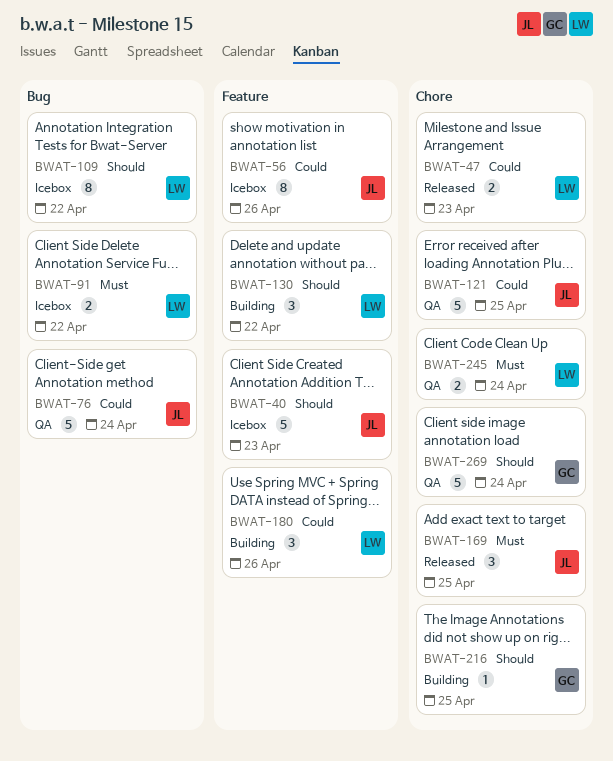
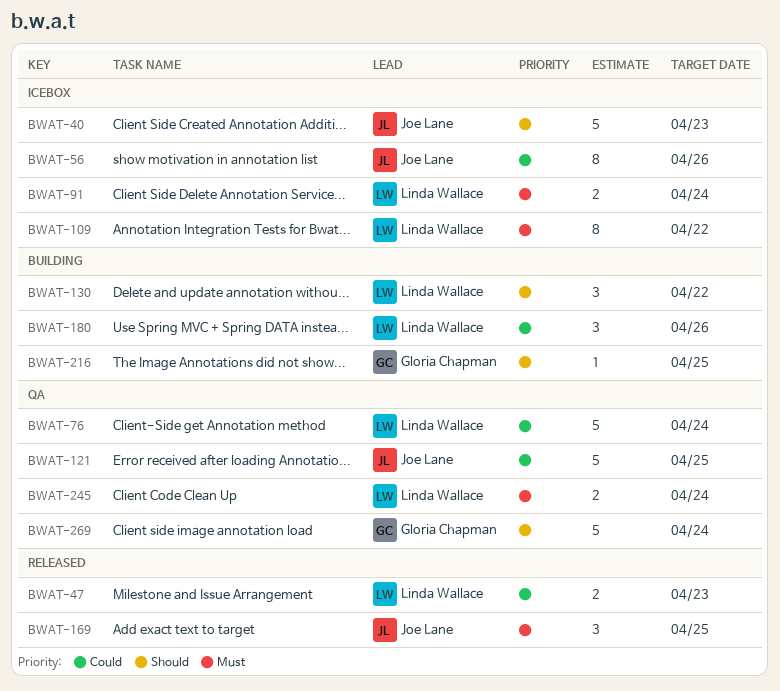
BWAT-76, owner: Joe Lane -> Linda Wallace
BWAT-91, due: Apr 22 -> Apr 24
BWAT-109, priority: Should -> Must

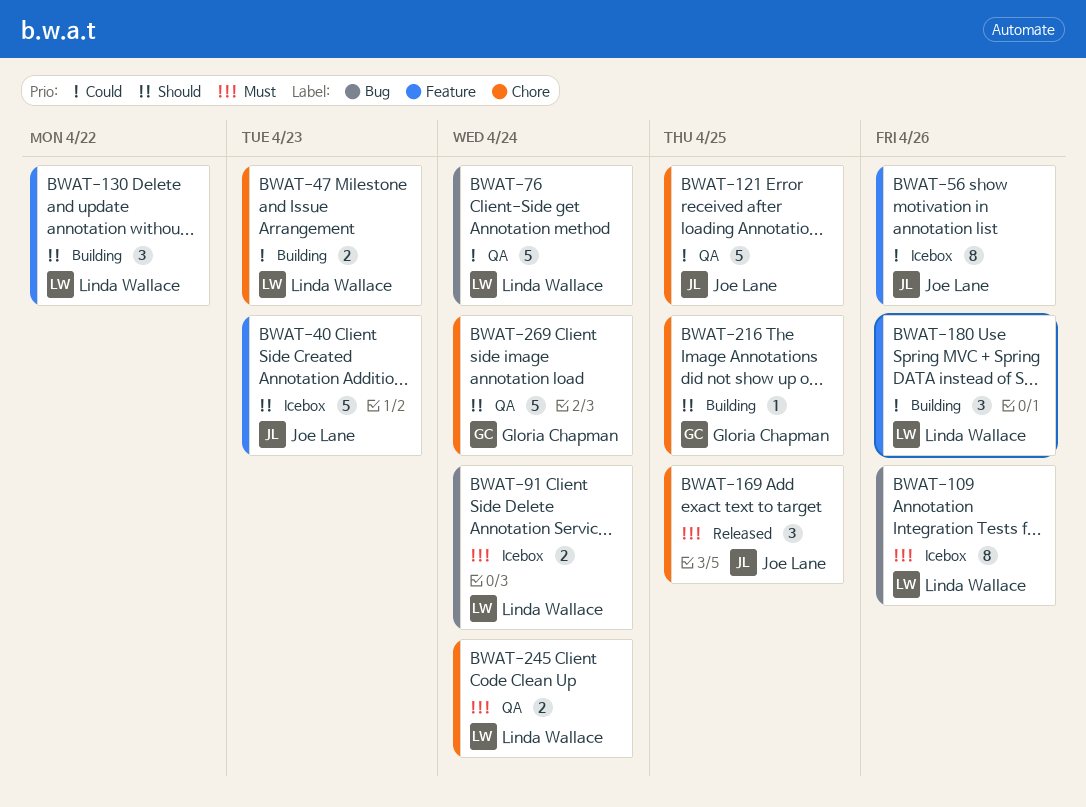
BWAT-47, status: Released -> Building
BWAT-109, due: Apr 22 -> Apr 26

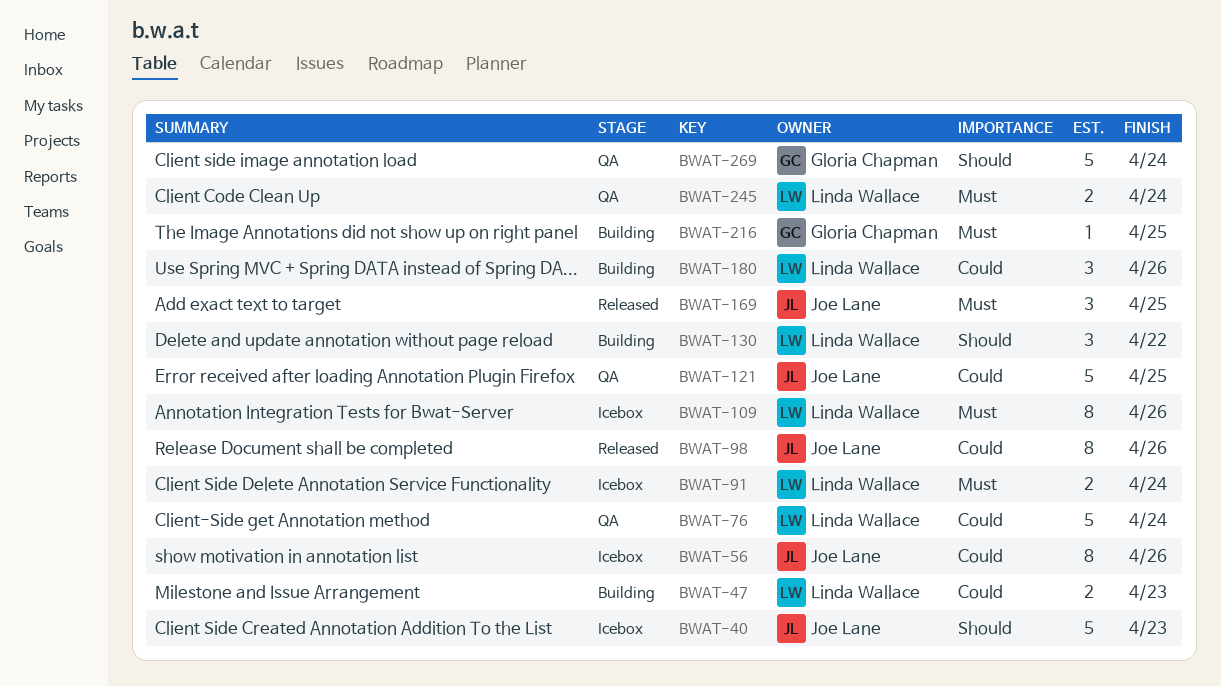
BWAT-98: none -> present
BWAT-216, priority: Should -> Must

